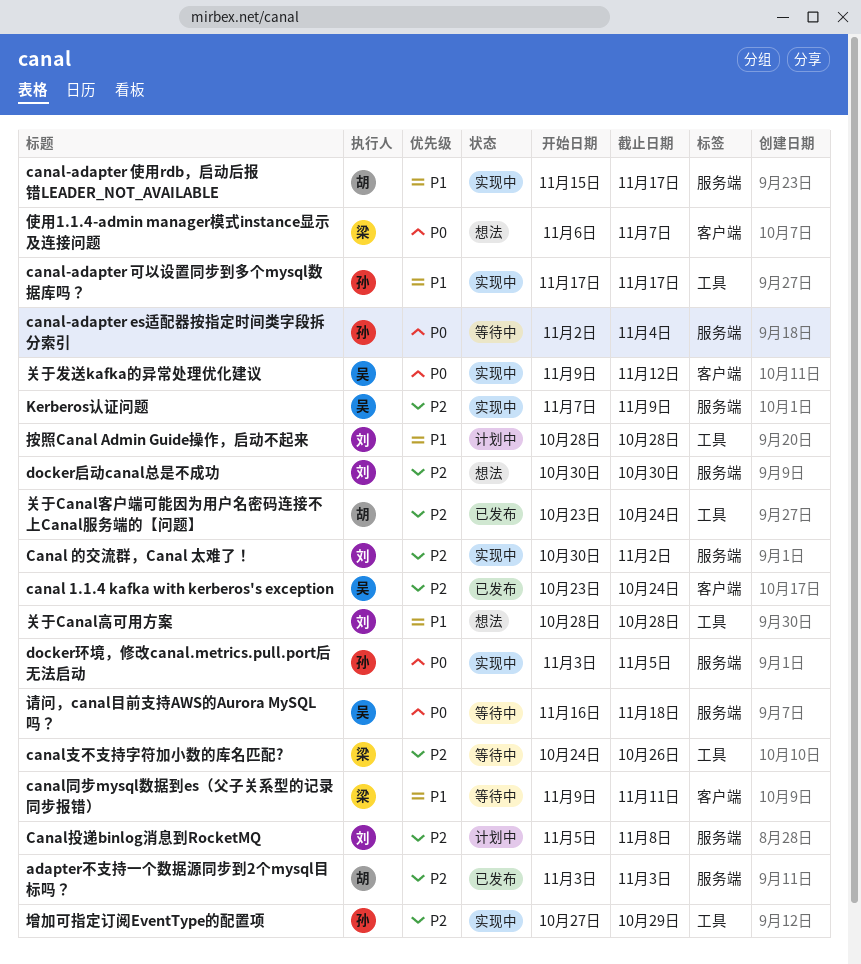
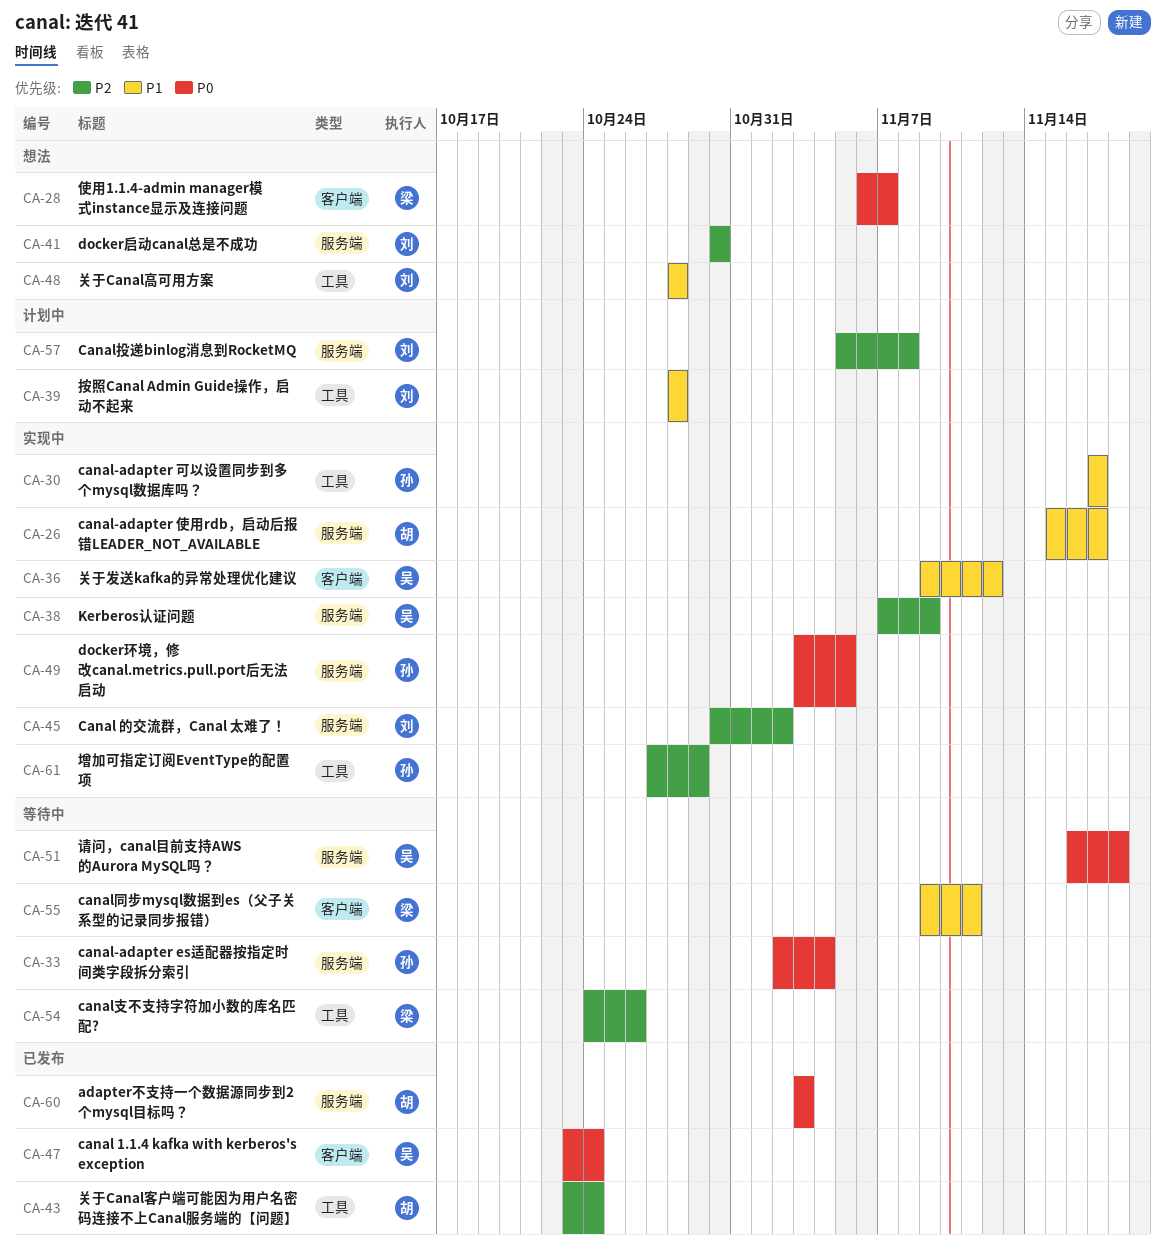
adapter不支持一个数据源同步到2个mysql目标吗？, priority: P2 -> P0
canal 1.1.4 kafka with kerberos's exception, priority: P2 -> P0
关于发送kafka的异常处理优化建议, priority: P0 -> P1

